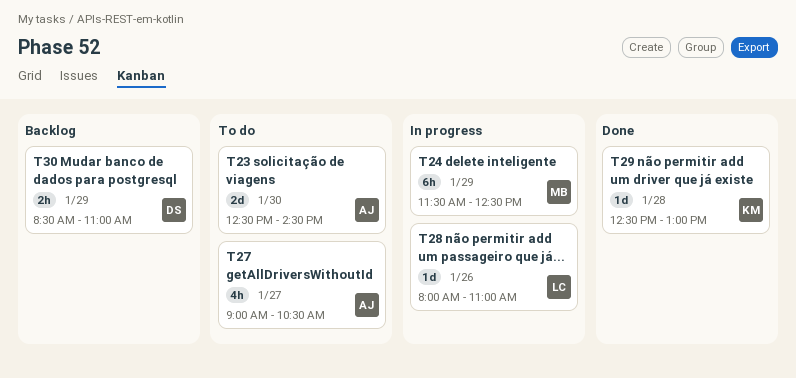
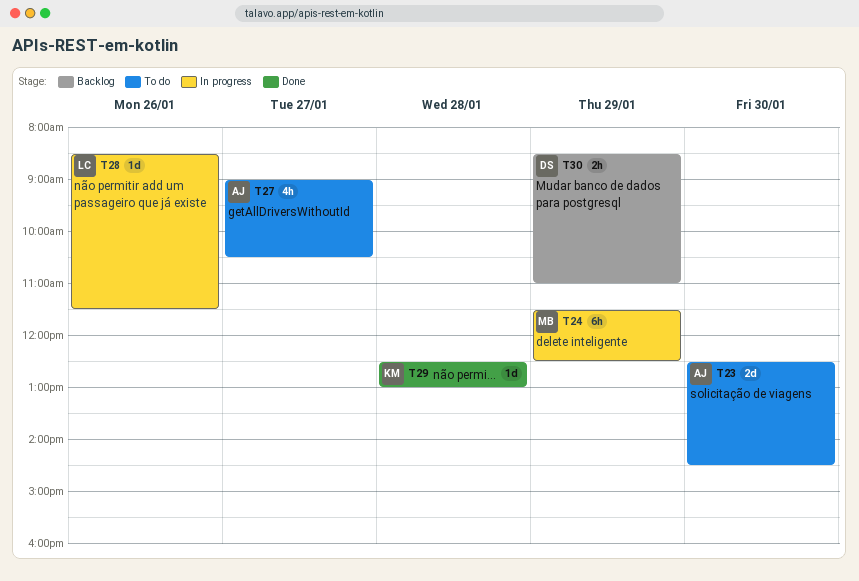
T28, begins: 08:00 -> 08:30
T28, ends: 11:00 -> 11:30

